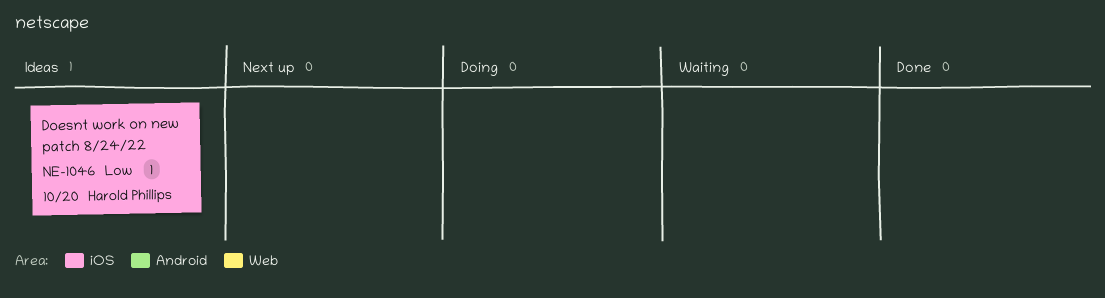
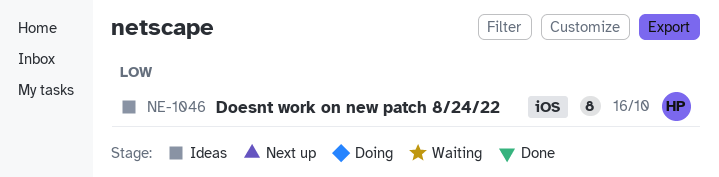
NE-1046, estimate: 1 -> 8
NE-1046, due: Oct 20 -> Oct 16

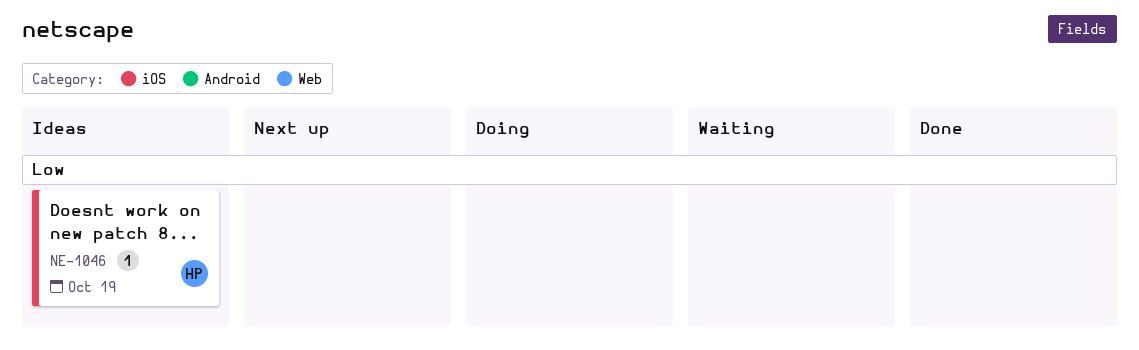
NE-1046, estimate: 8 -> 1
NE-1046, due: Oct 16 -> Oct 19

